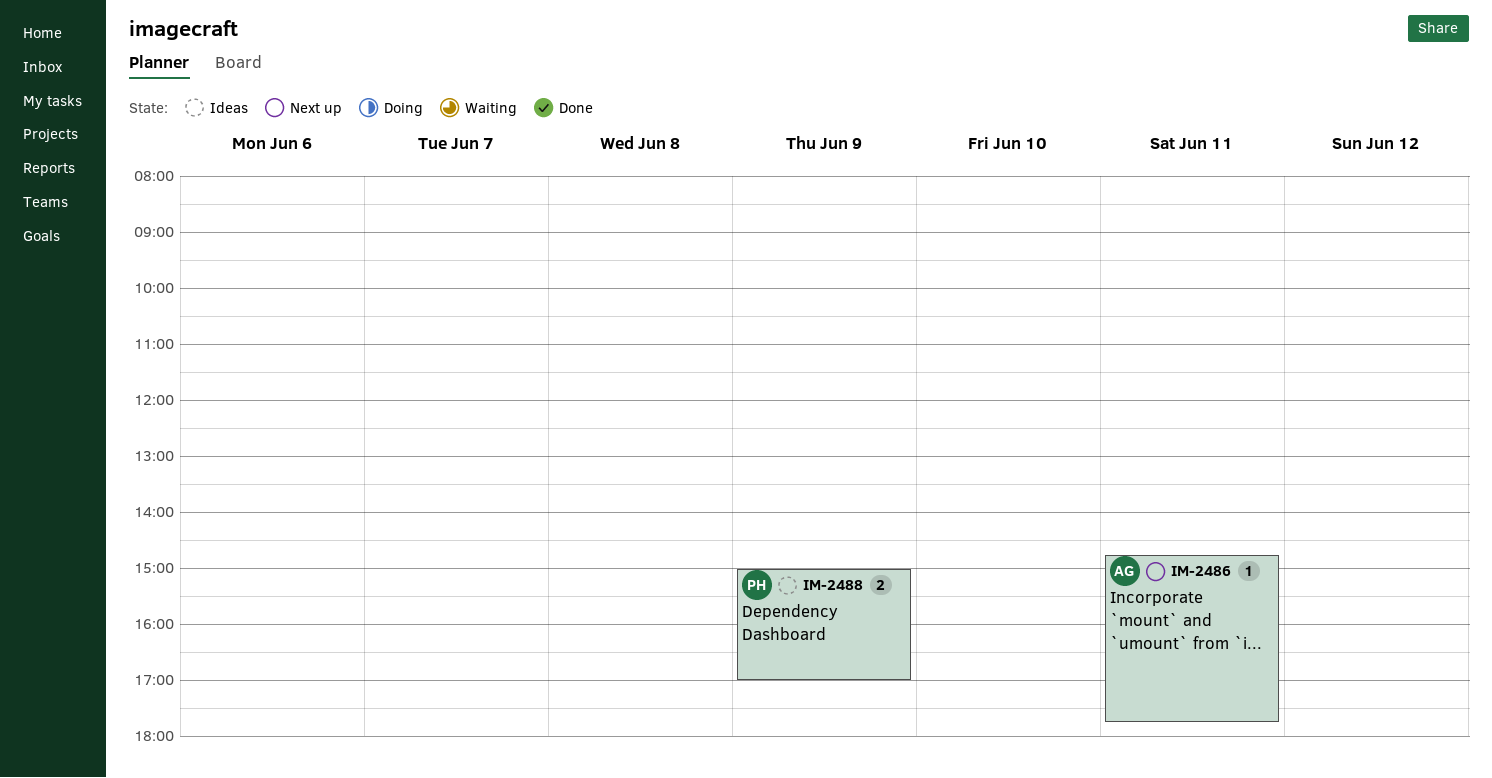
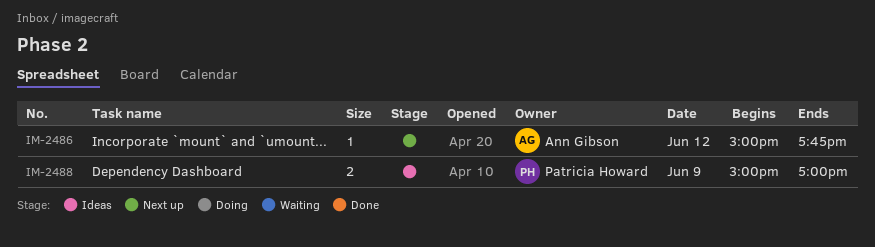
IM-2486, day: Jun 11 -> Jun 12
IM-2486, begins: 14:45 -> 15:00

